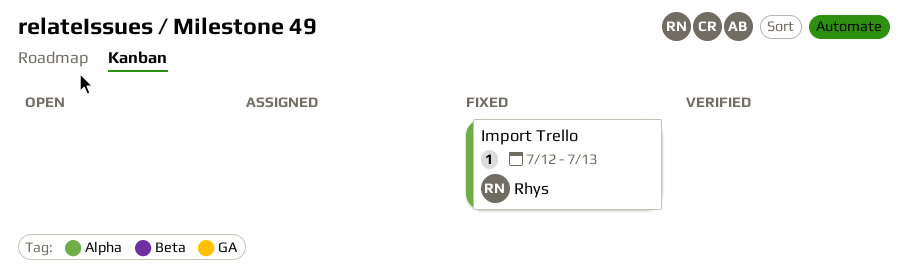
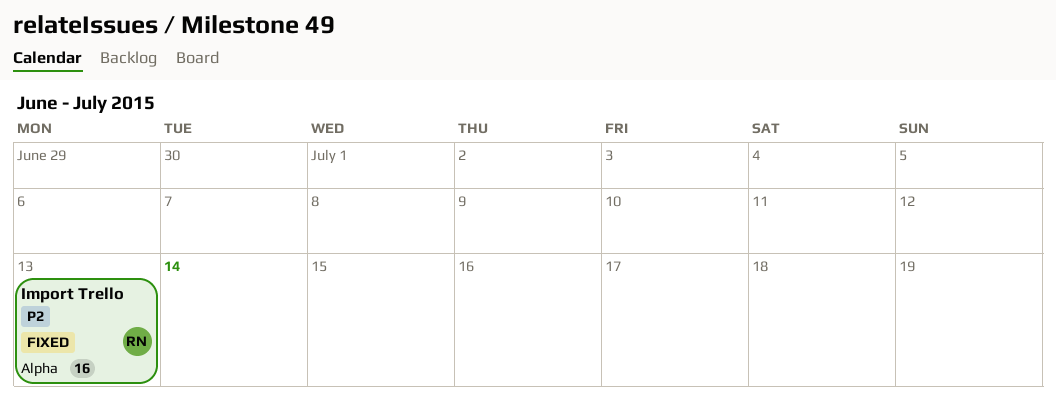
Import Trello, estimate: 1 -> 16

